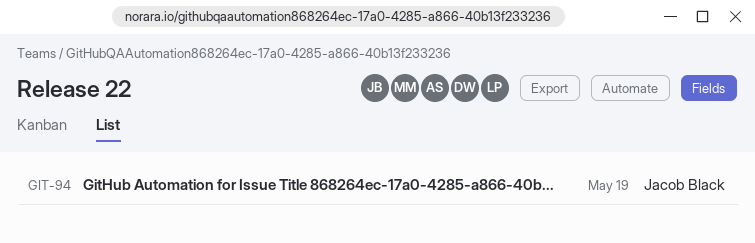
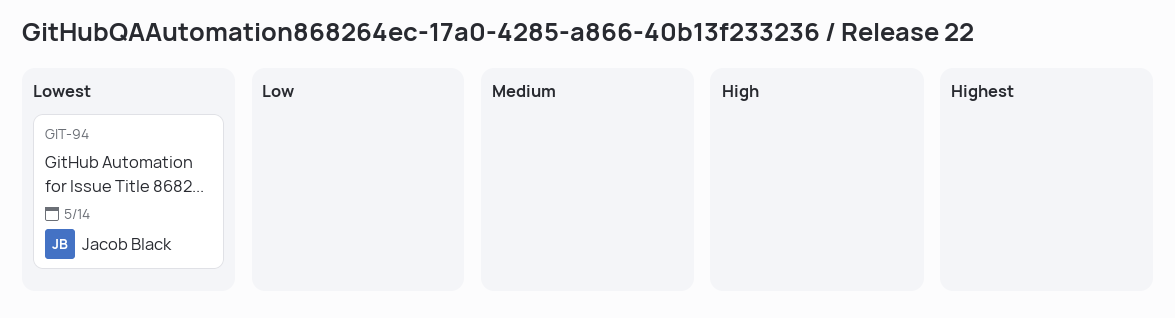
GIT-94, due: May 19 -> May 14

